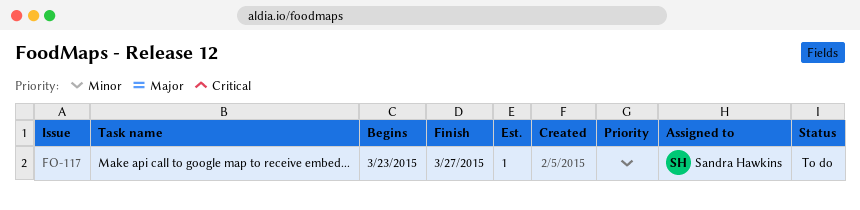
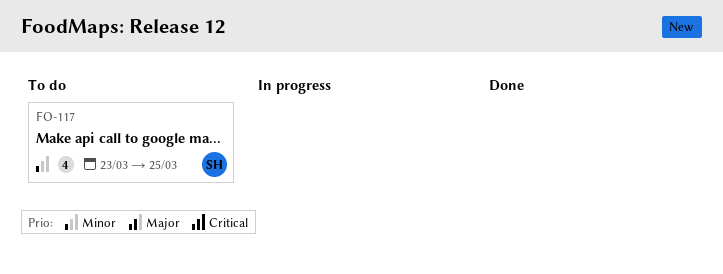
FO-117, estimate: 1 -> 4
FO-117, due: Mar 27 -> Mar 25

